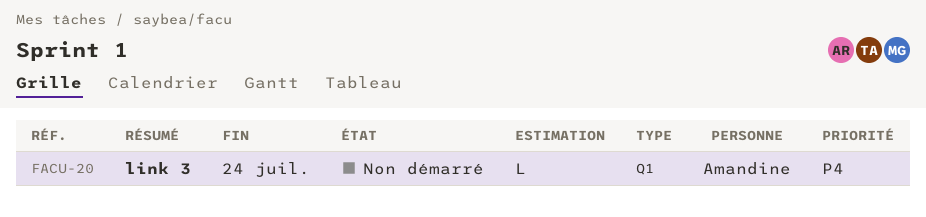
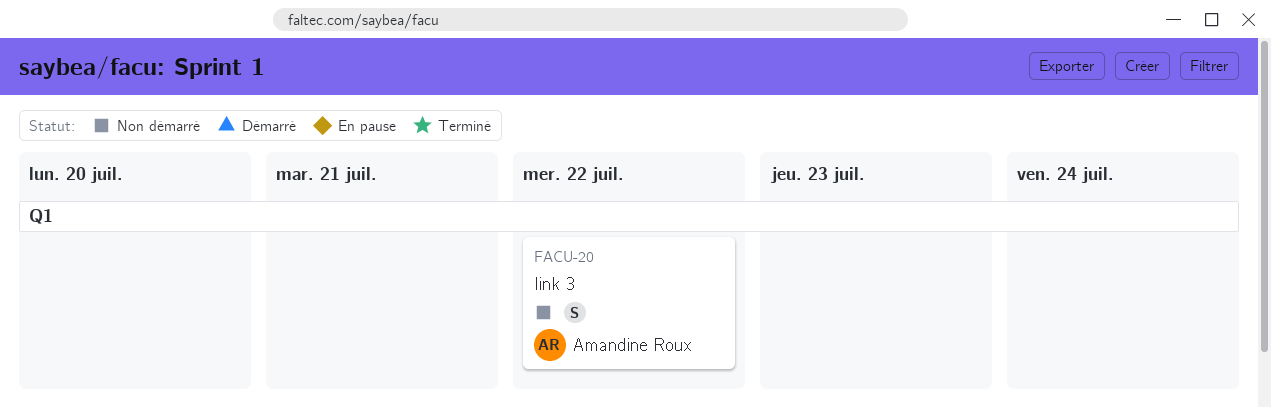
FACU-20, estimate: L -> S
FACU-20, due: Jul 24 -> Jul 22

